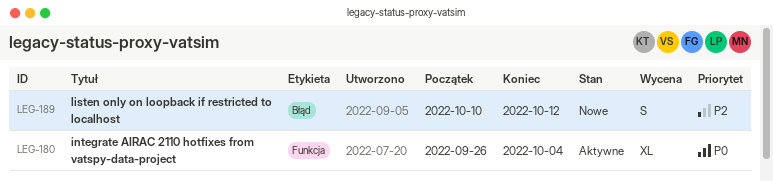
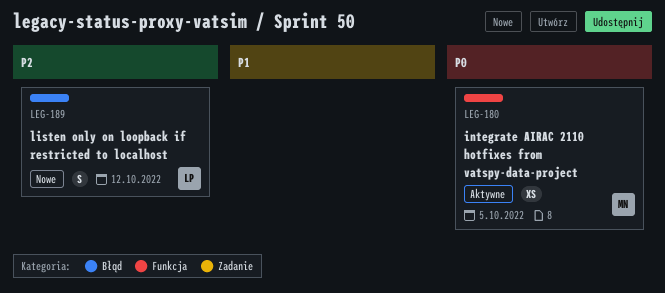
LEG-180, estimate: XL -> XS
LEG-180, due: Oct 4 -> Oct 5

